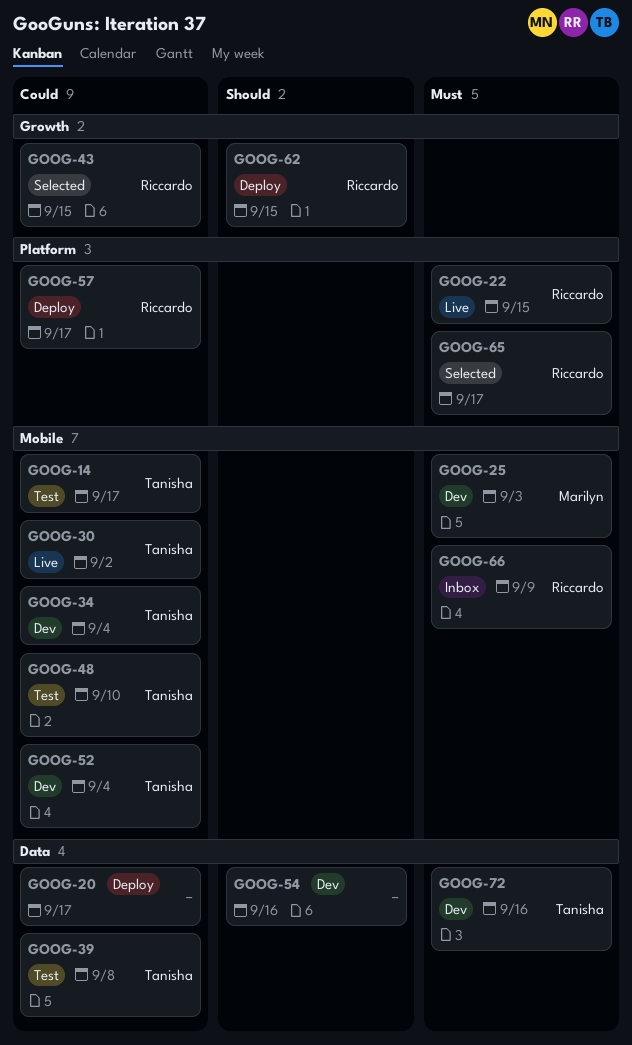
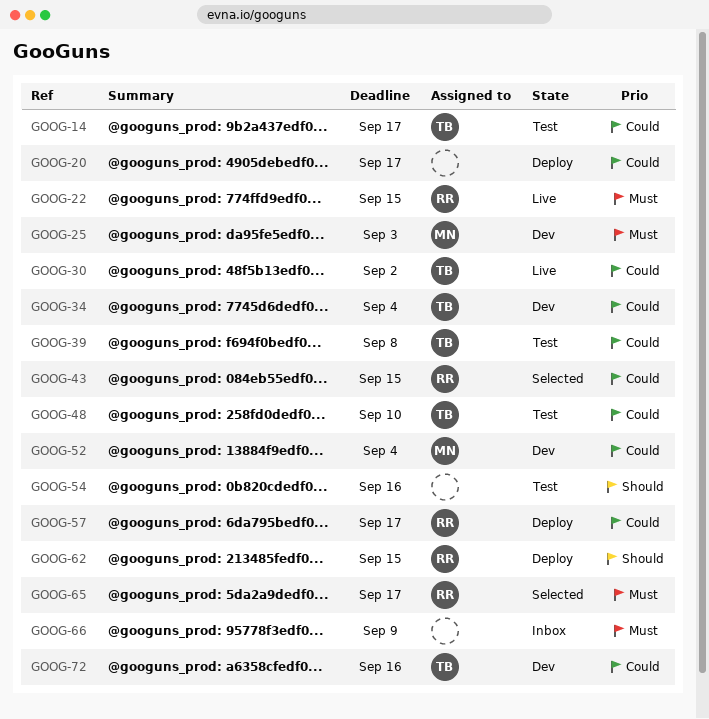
GOOG-52, owner: Tanisha -> Marilyn
GOOG-54, status: Dev -> Test
GOOG-66, owner: Riccardo -> none
GOOG-72, priority: Must -> Could

